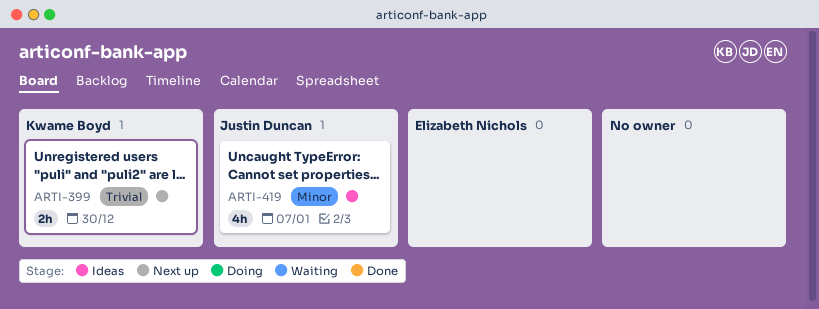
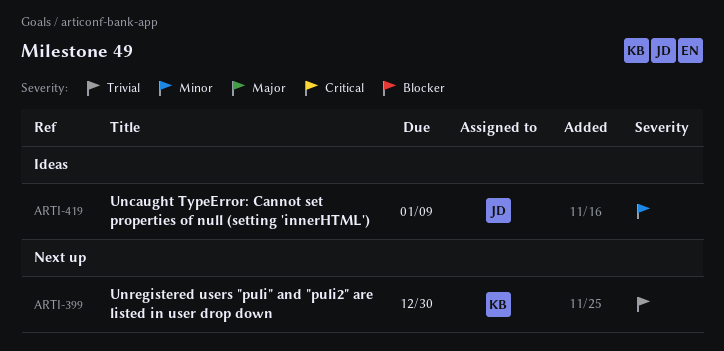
ARTI-419, due: Jan 7 -> Jan 9

